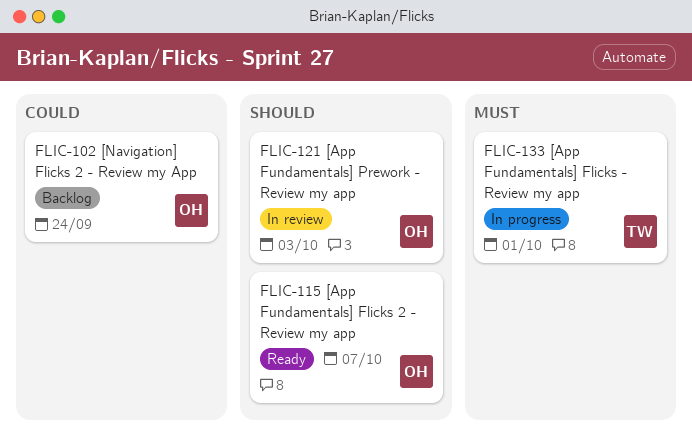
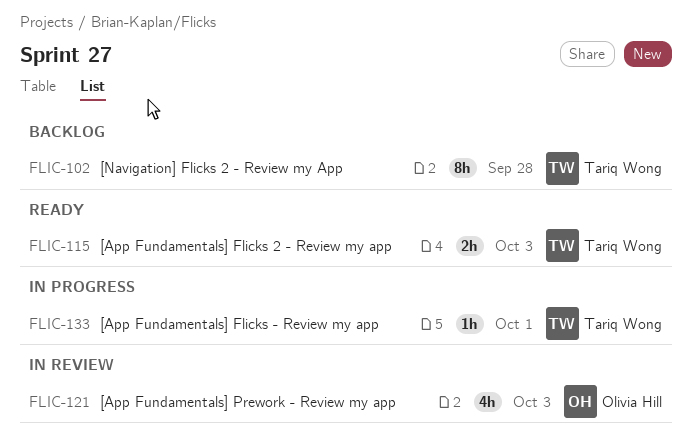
FLIC-102, owner: Olivia Hill -> Tariq Wong
FLIC-102, due: Sep 24 -> Sep 28
FLIC-115, owner: Olivia Hill -> Tariq Wong
FLIC-115, due: Oct 7 -> Oct 3

